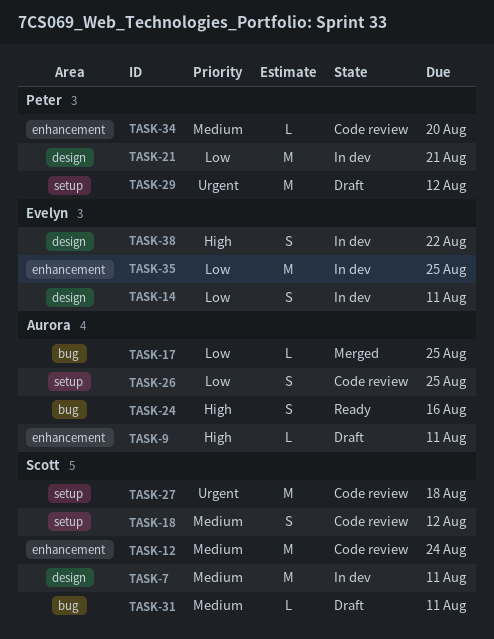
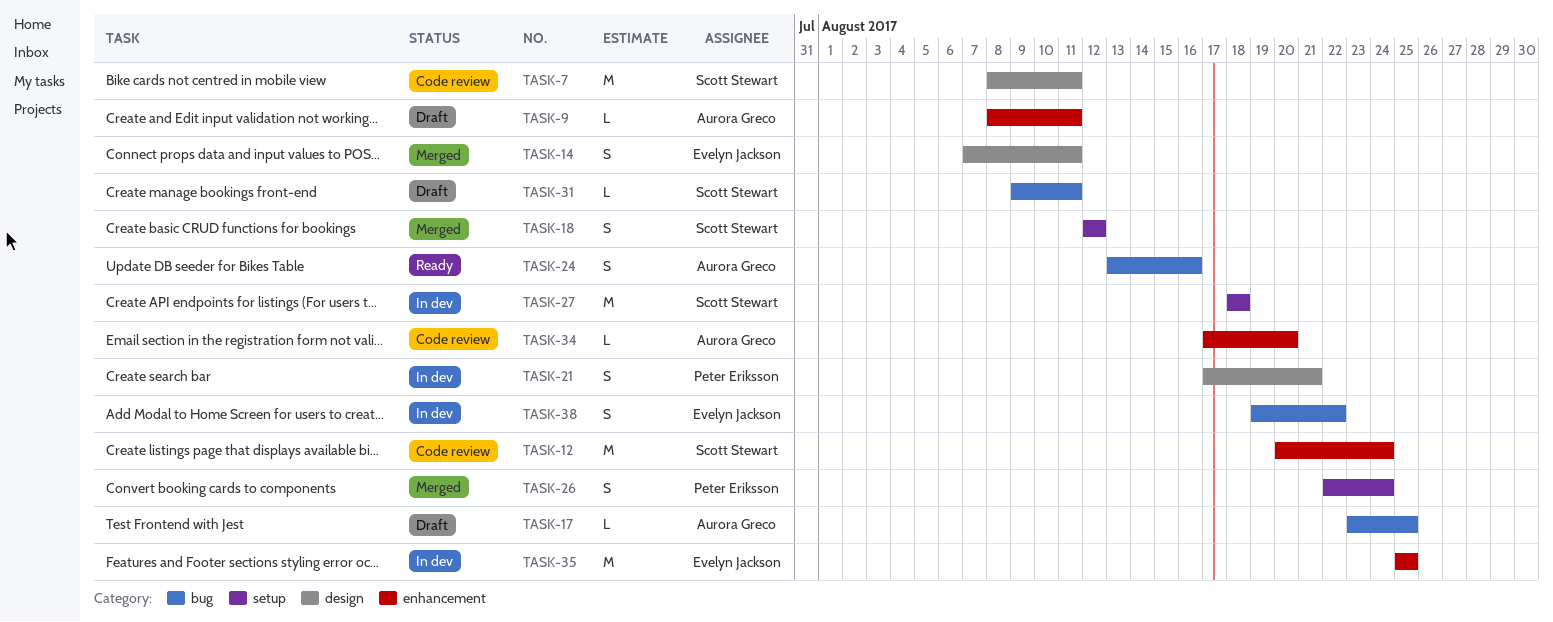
TASK-7, status: In dev -> Code review
TASK-14, status: In dev -> Merged
TASK-17, status: Merged -> Draft
TASK-18, status: Code review -> Merged
TASK-21, estimate: M -> S
TASK-26, status: Code review -> Merged
TASK-26, owner: Aurora Greco -> Peter Eriksson
TASK-26, due: Aug 25 -> Aug 24
TASK-27, status: Code review -> In dev
TASK-29: present -> none
TASK-34, owner: Peter Eriksson -> Aurora Greco
TASK-38, label: design -> bug

